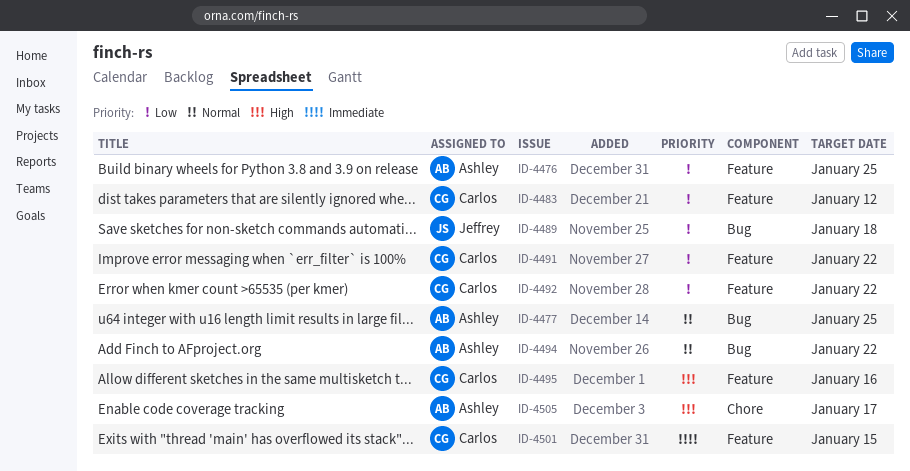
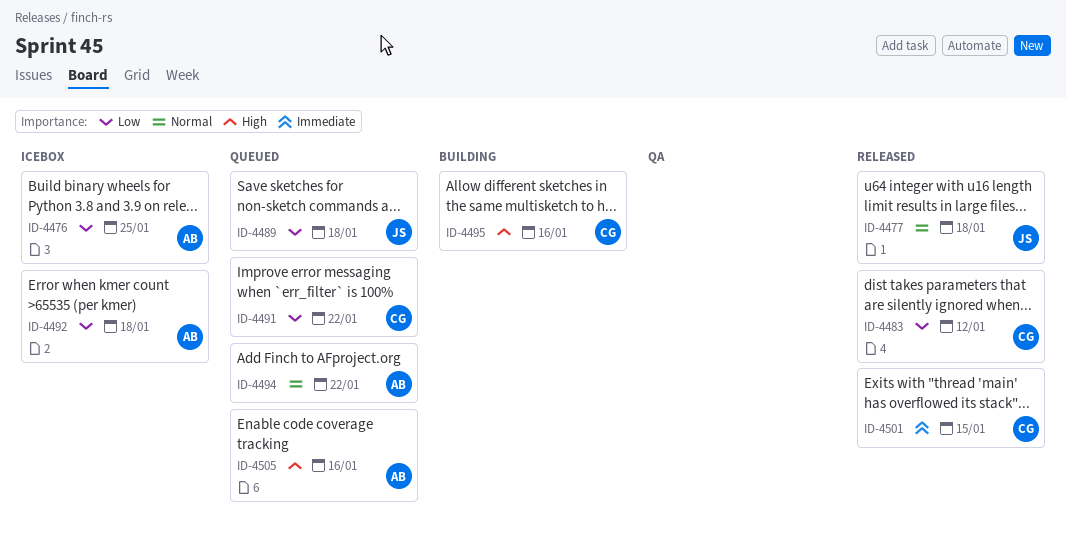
ID-4477, owner: Ashley -> Jeffrey
ID-4477, due: Jan 25 -> Jan 18
ID-4492, owner: Carlos -> Ashley
ID-4492, due: Jan 22 -> Jan 18
ID-4505, due: Jan 17 -> Jan 16

